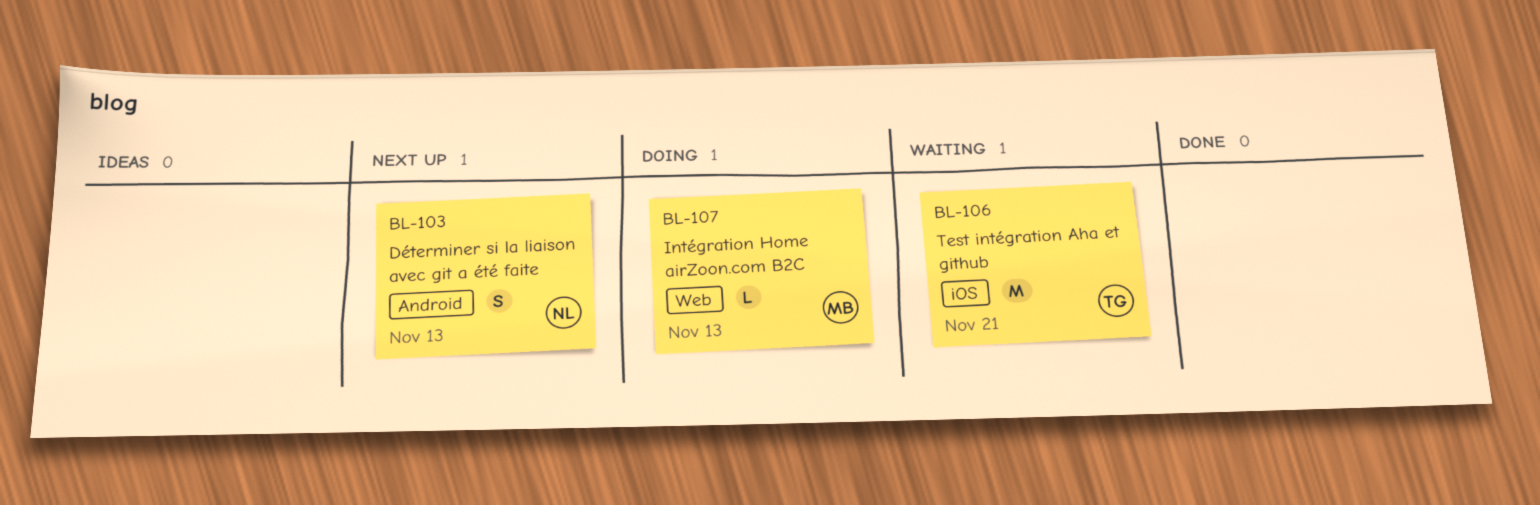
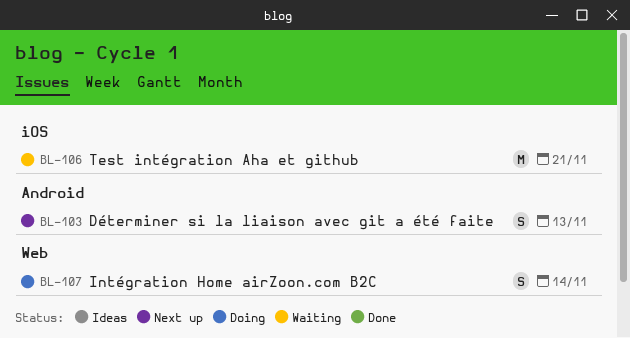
BL-107, estimate: L -> S
BL-107, due: Nov 13 -> Nov 14

